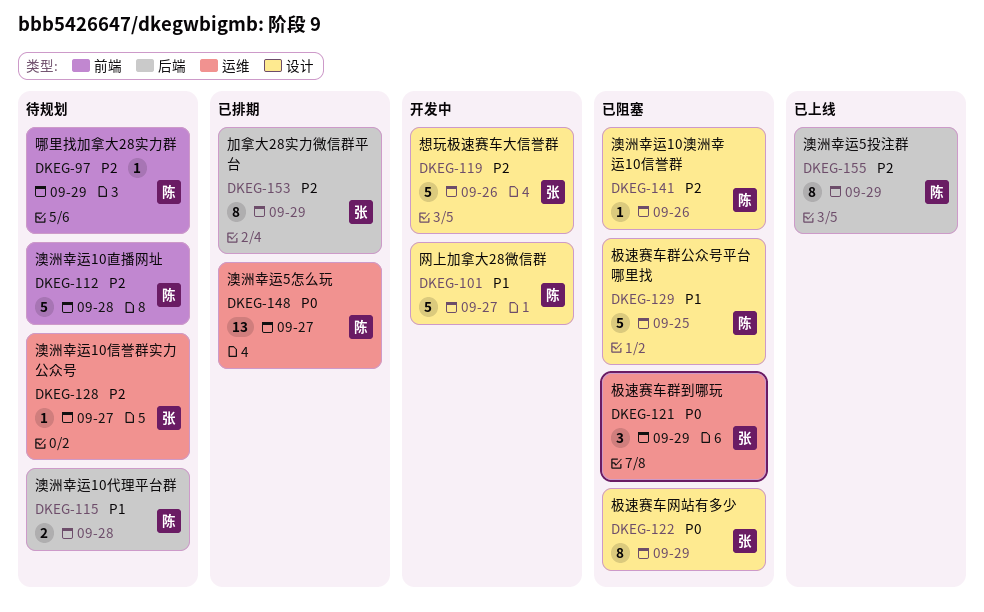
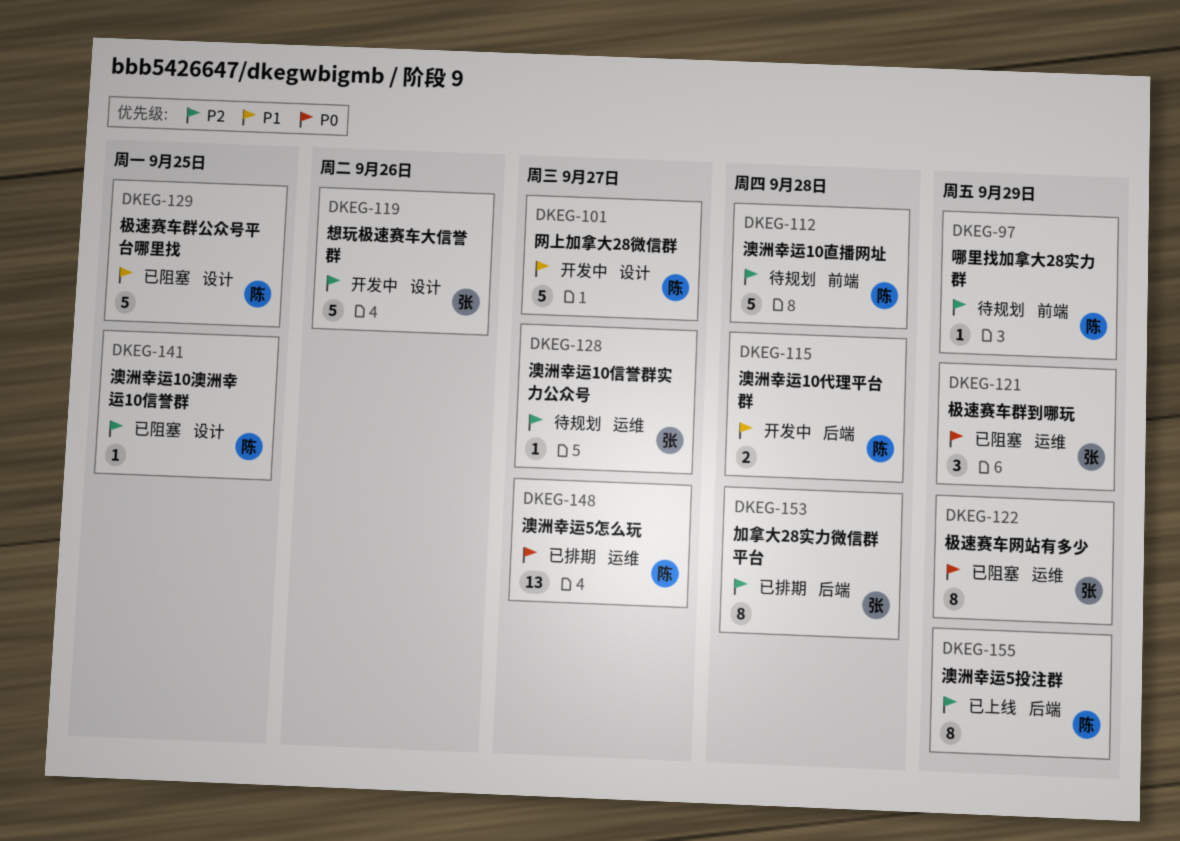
DKEG-115, status: 待规划 -> 开发中
DKEG-122, label: 设计 -> 运维
DKEG-141, due: Sep 26 -> Sep 25
DKEG-153, due: Sep 29 -> Sep 28

